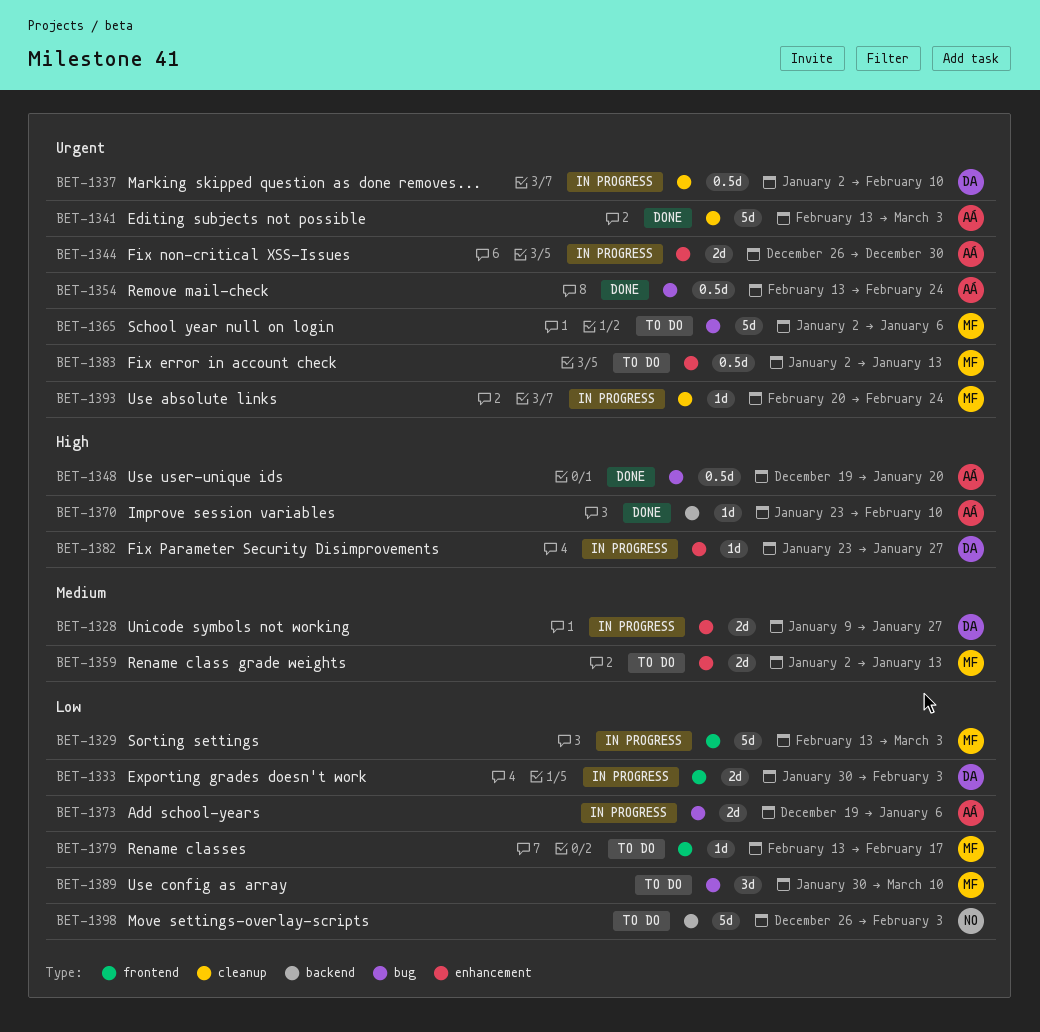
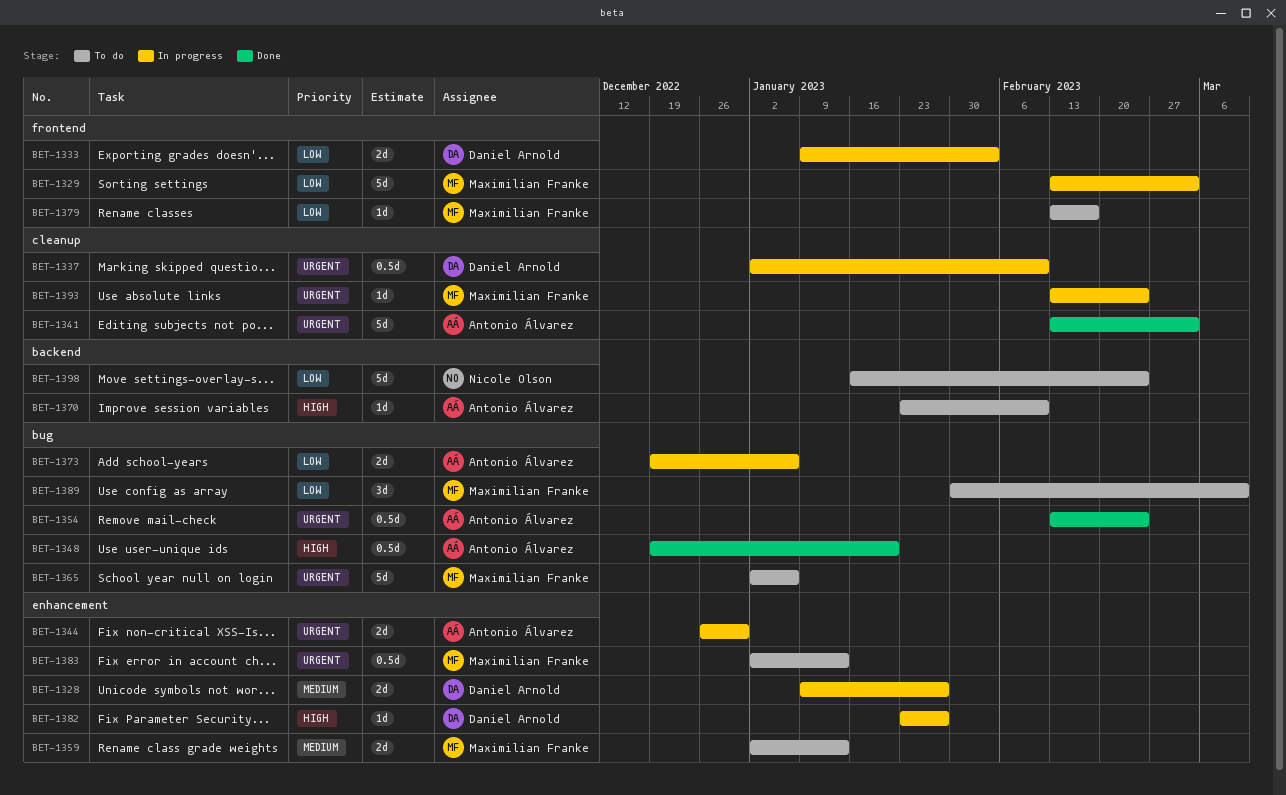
BET-1333, start: Jan 30 -> Jan 9
BET-1370, status: Done -> To do
BET-1393, start: Feb 20 -> Feb 13
BET-1398, start: Dec 26 -> Jan 16
BET-1398, due: Feb 3 -> Feb 24

